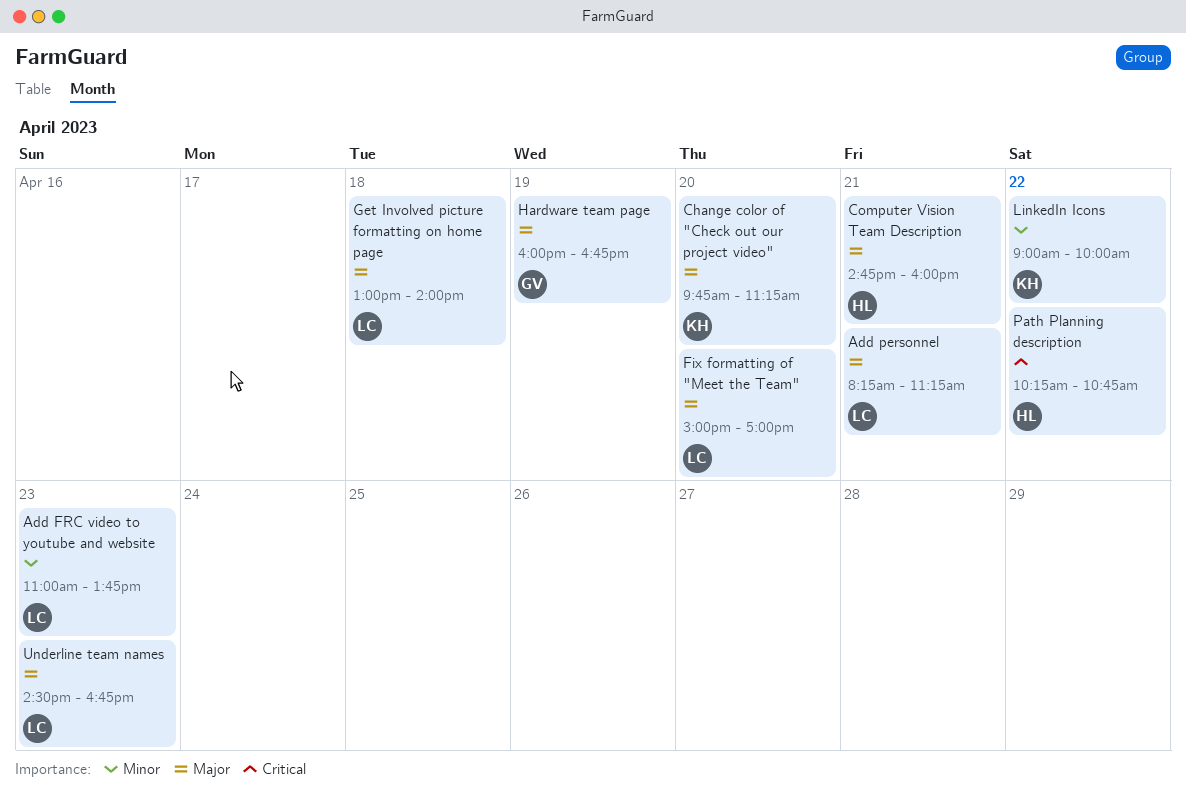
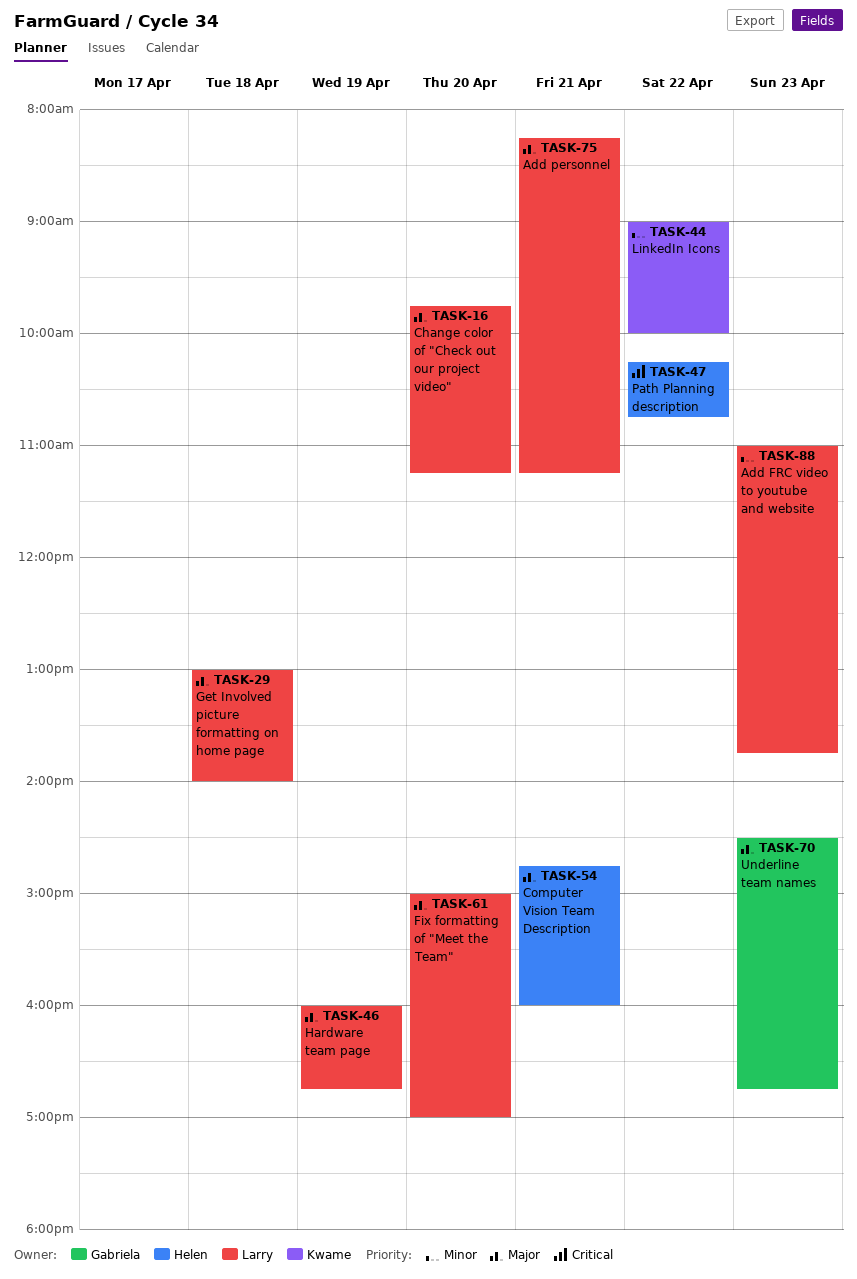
Change color of "Check out our project video", owner: Kwame -> Larry
Hardware team page, owner: Gabriela -> Larry
Underline team names, owner: Larry -> Gabriela

